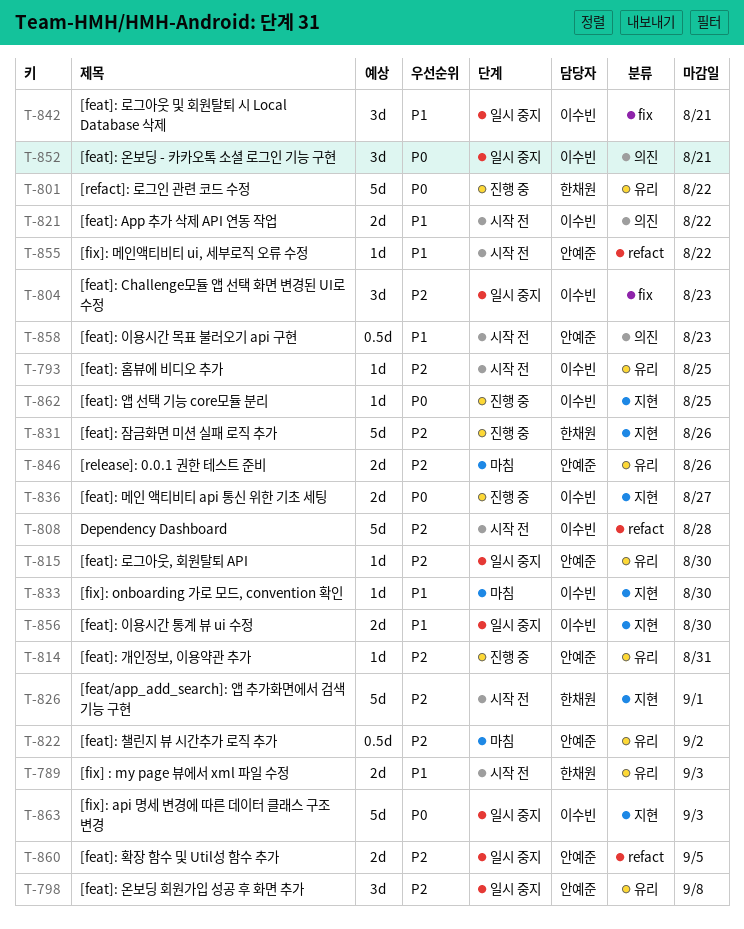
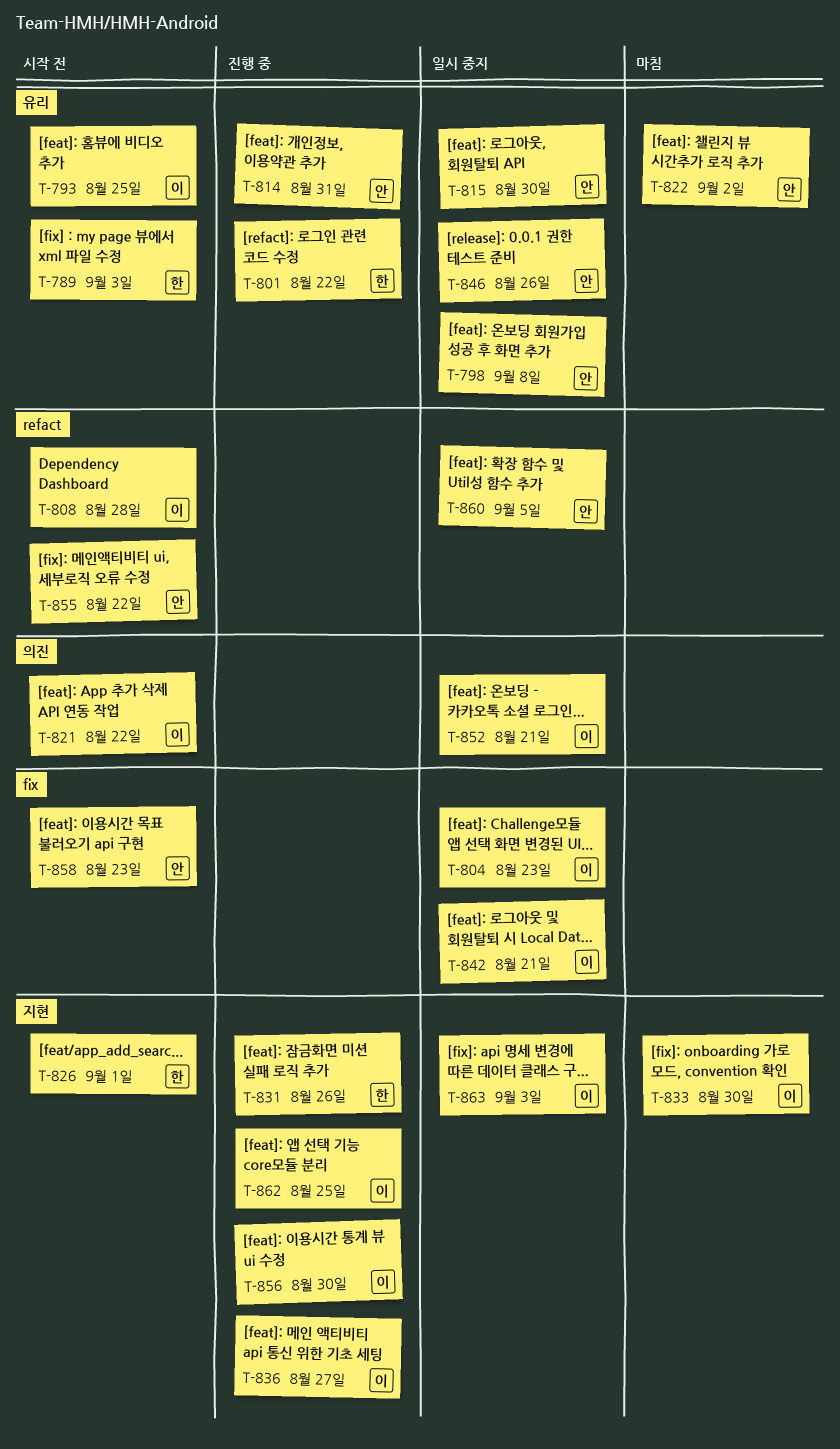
T-846, status: 마침 -> 일시 중지
T-856, status: 일시 중지 -> 진행 중
T-858, label: 의진 -> fix

